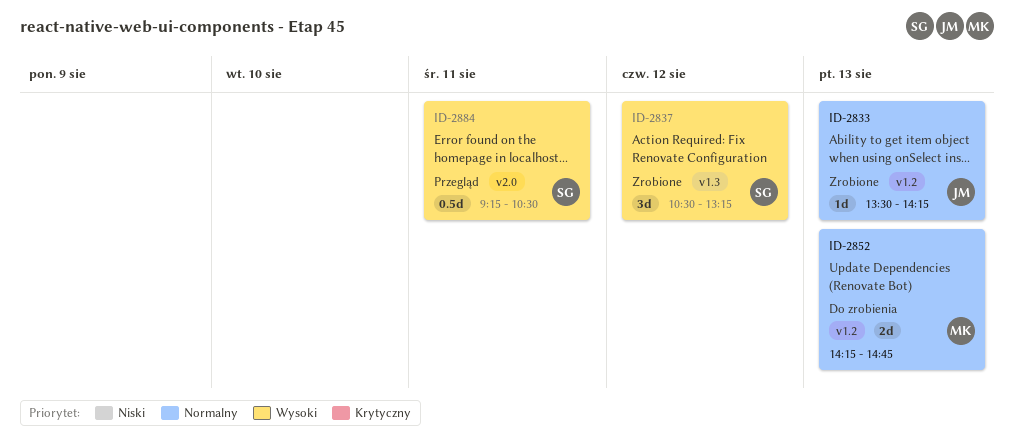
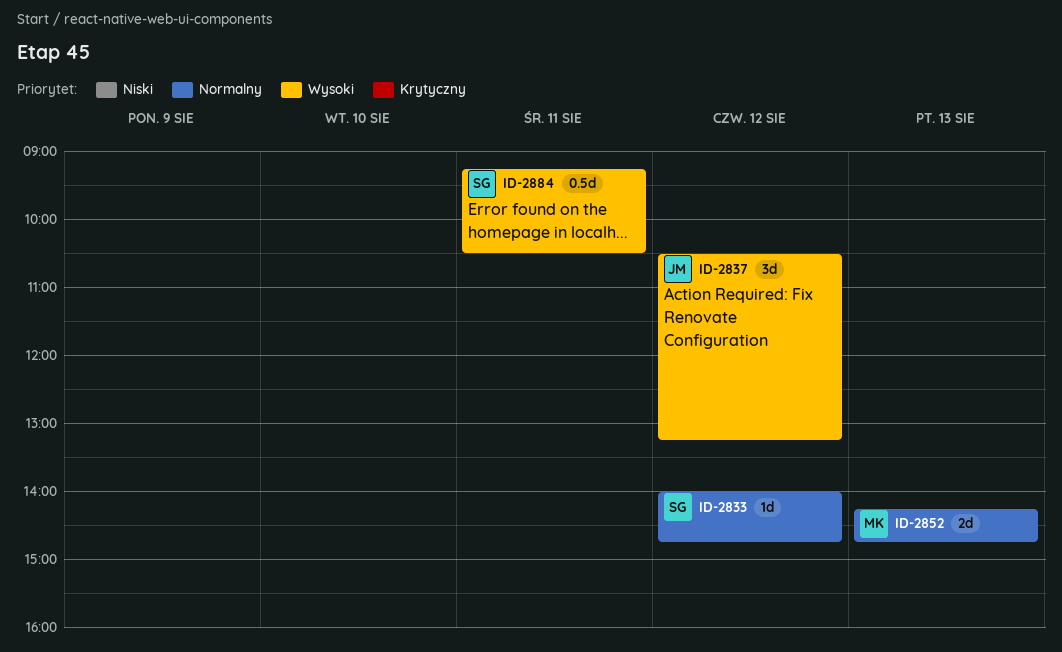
ID-2833, owner: JM -> SG
ID-2833, day: Aug 13 -> Aug 12
ID-2833, begins: 13:30 -> 14:00
ID-2833, ends: 14:15 -> 14:45
ID-2837, owner: SG -> JM

